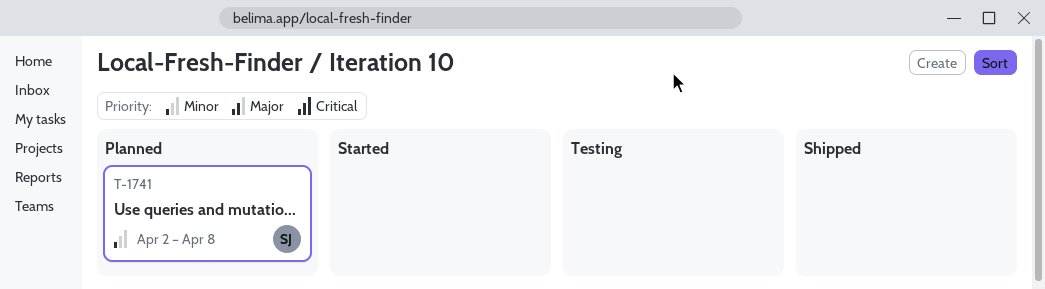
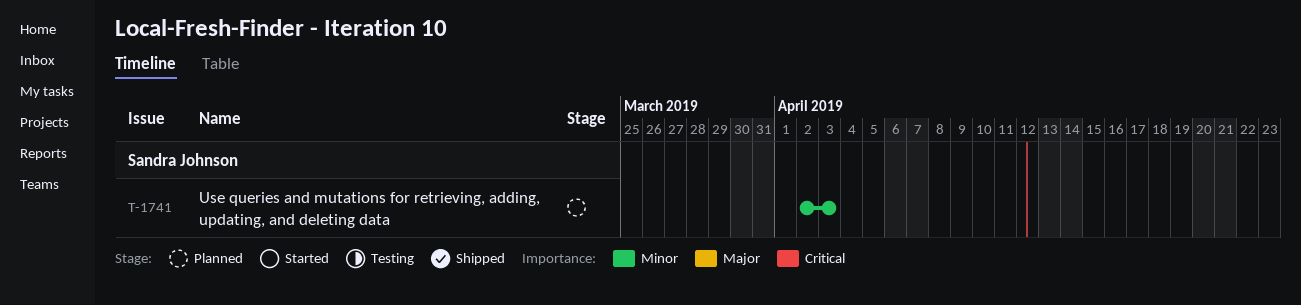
T-1741, due: Apr 8 -> Apr 3

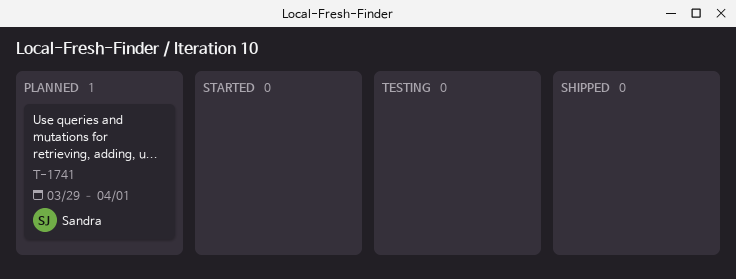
T-1741, start: Apr 2 -> Mar 29
T-1741, due: Apr 3 -> Apr 1

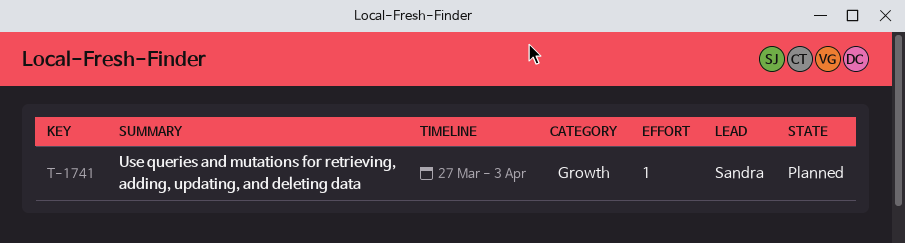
T-1741, start: Mar 29 -> Mar 27
T-1741, due: Apr 1 -> Apr 3

